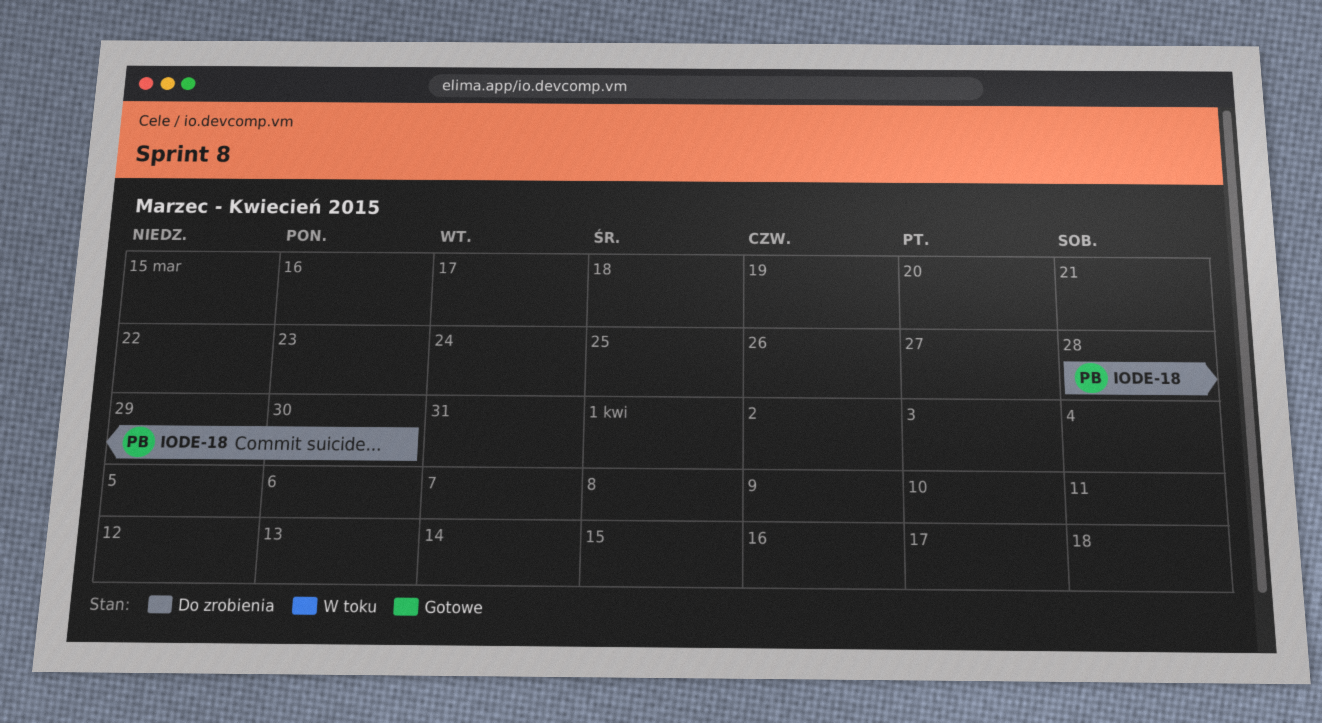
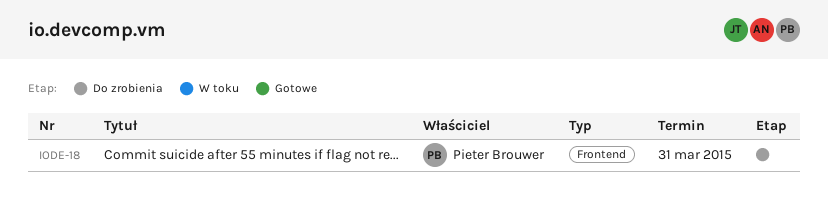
IODE-18, due: Mar 30 -> Mar 31

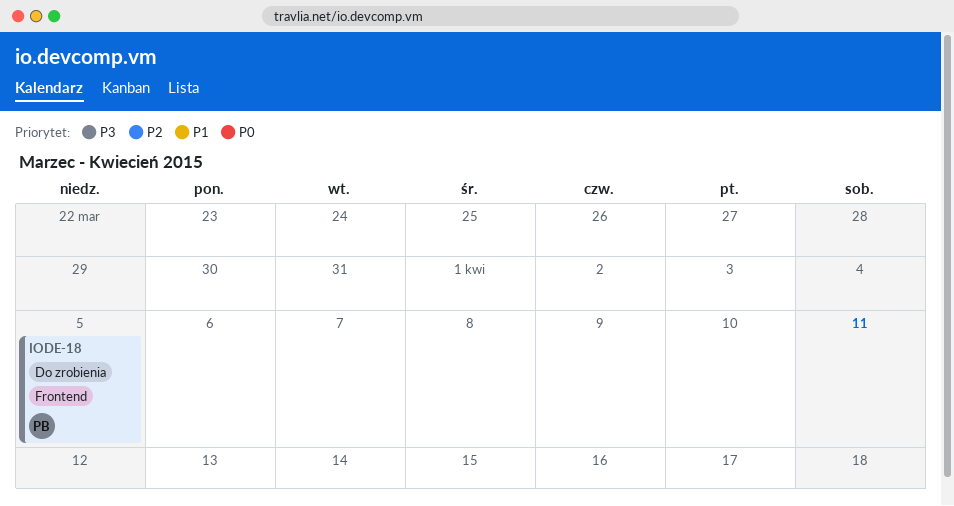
IODE-18, due: Mar 31 -> Apr 5

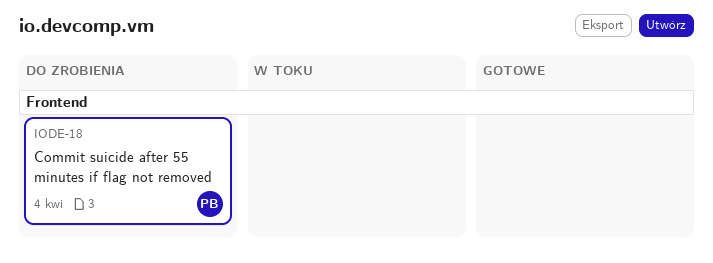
IODE-18, due: Apr 5 -> Apr 4

